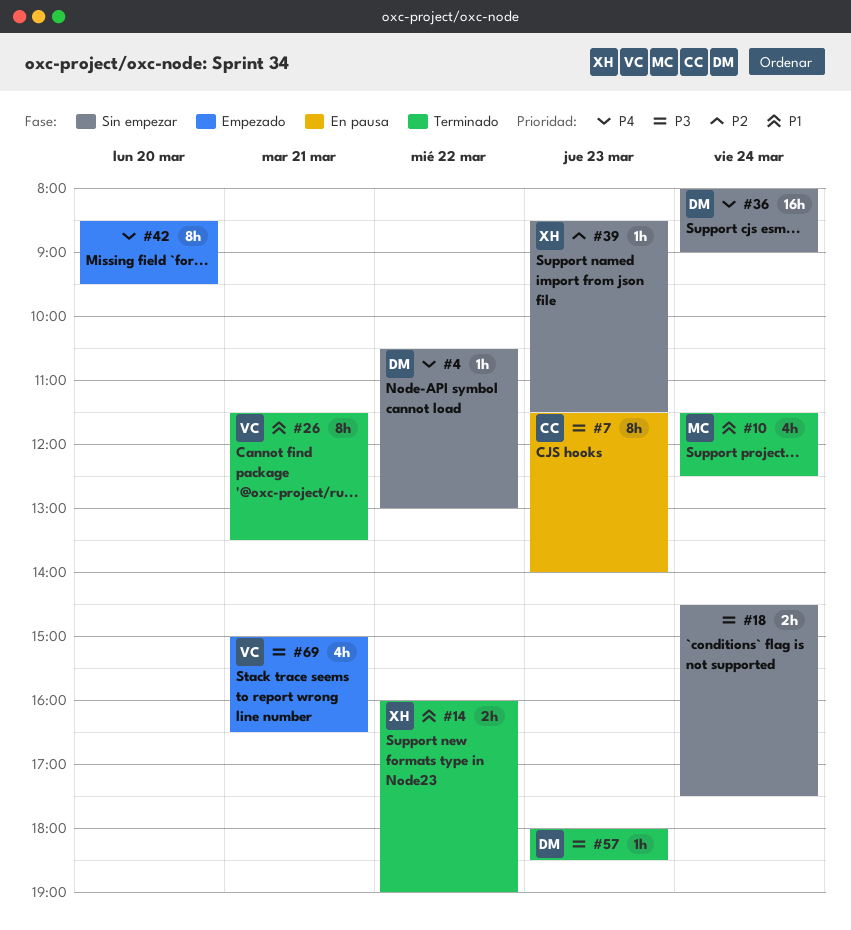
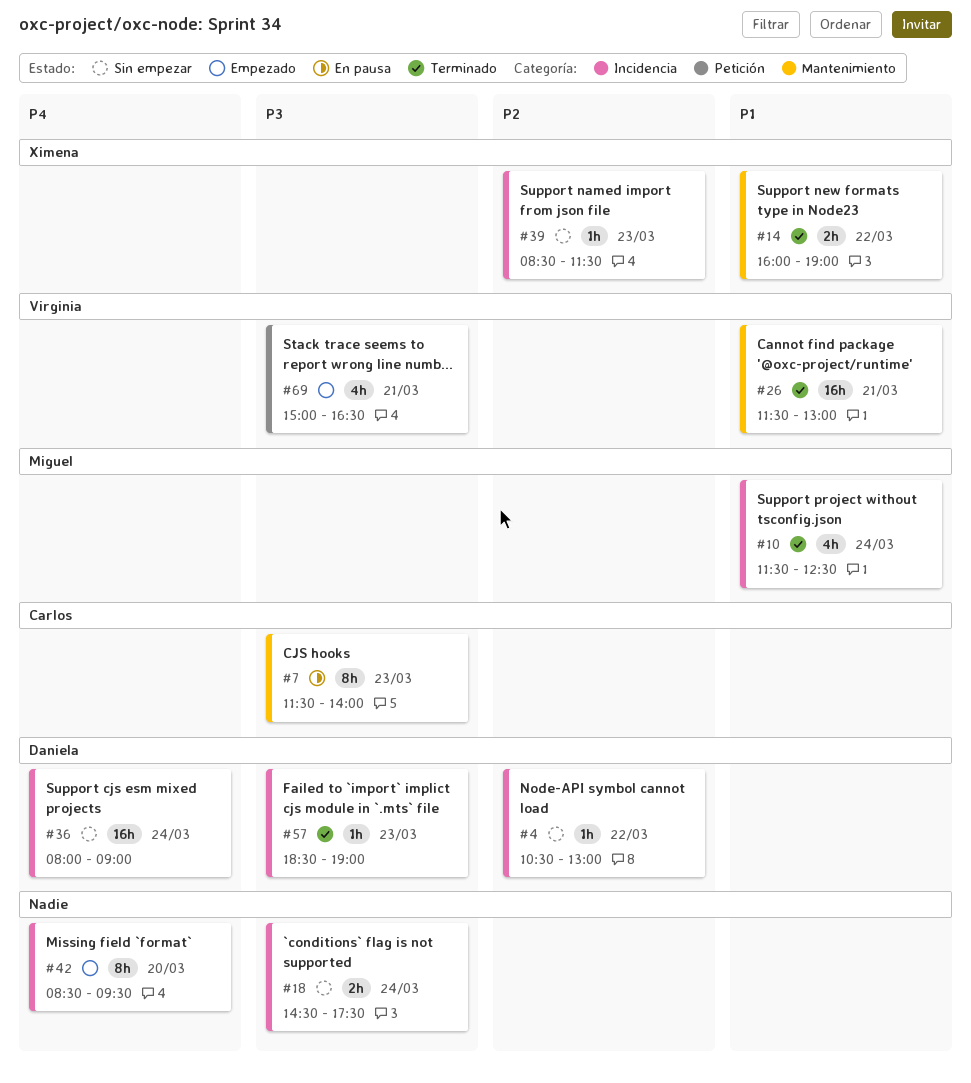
#4, priority: P4 -> P2
#26, estimate: 8h -> 16h
#26, ends: 13:30 -> 13:00
#57, begins: 18:00 -> 18:30
#57, ends: 18:30 -> 19:00

